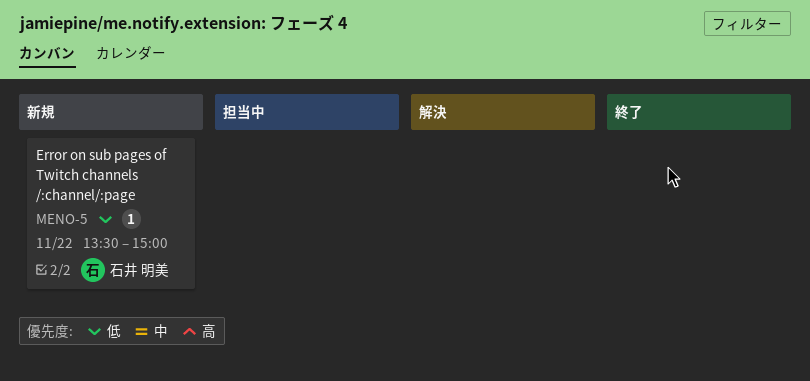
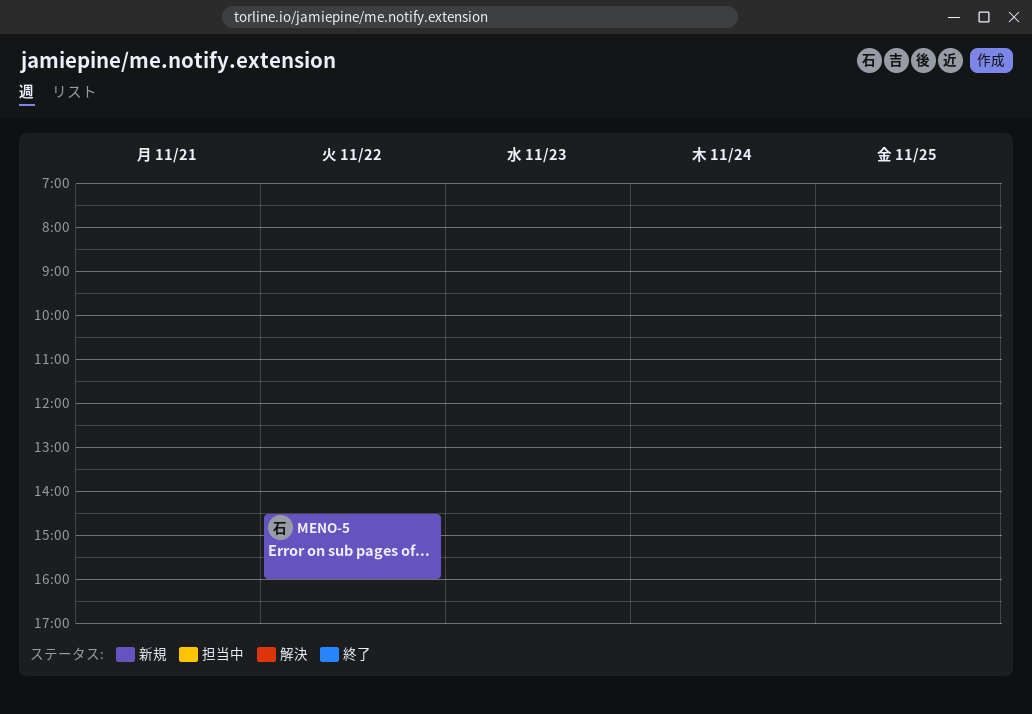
MENO-5, begins: 13:30 -> 14:30
MENO-5, ends: 15:00 -> 16:00

